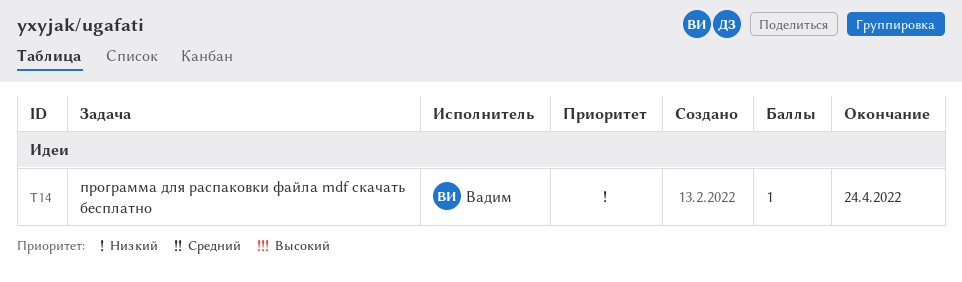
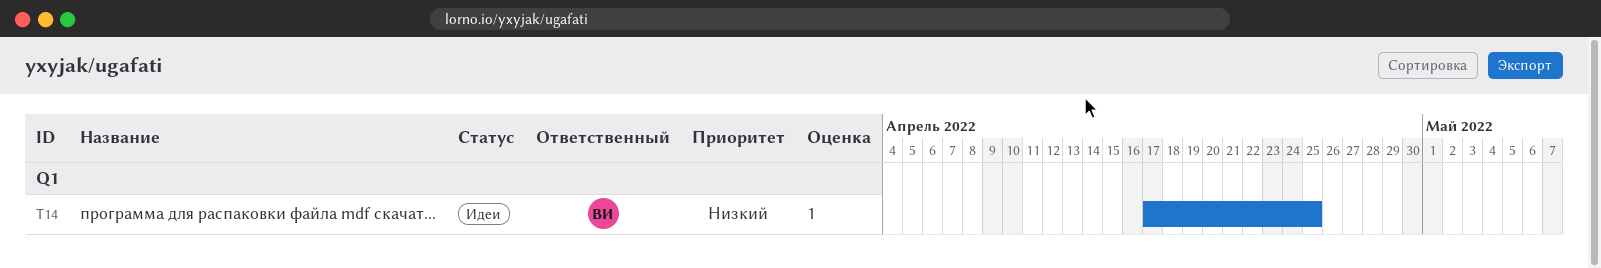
T14, due: Apr 24 -> Apr 25

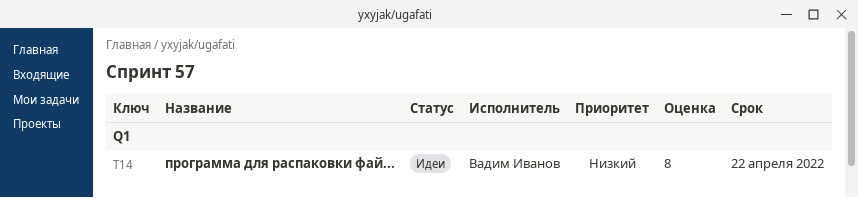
T14, estimate: 1 -> 8
T14, due: Apr 25 -> Apr 22

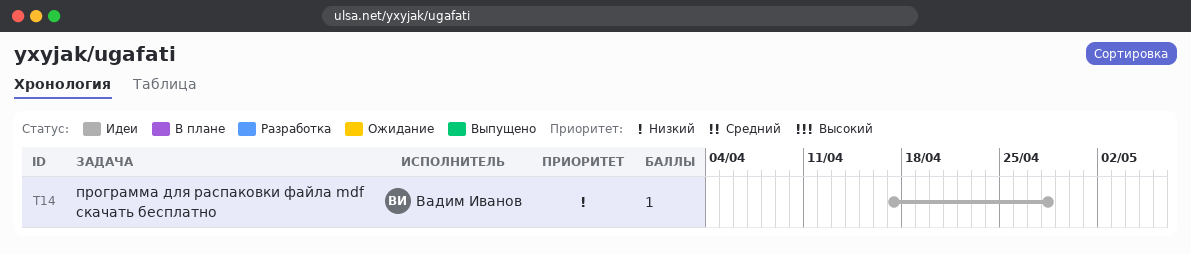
T14, estimate: 8 -> 1
T14, due: Apr 22 -> Apr 28

